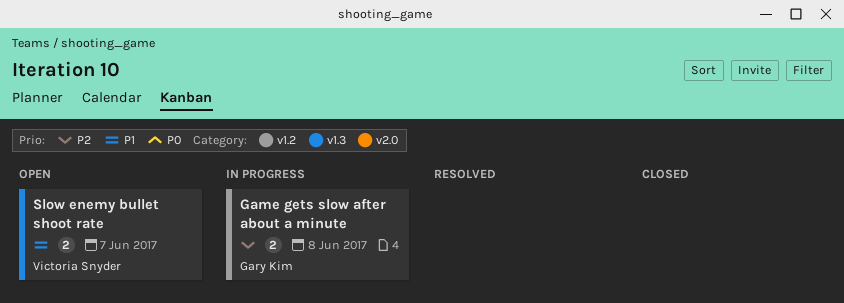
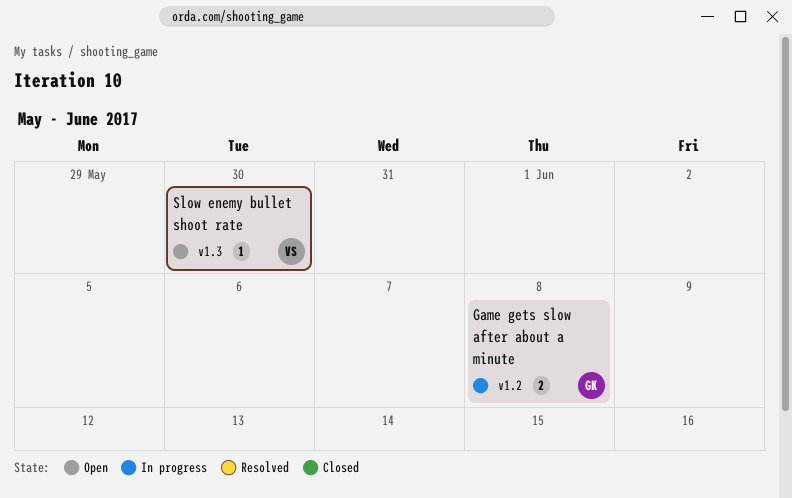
Slow enemy bullet shoot rate, estimate: 2 -> 1
Slow enemy bullet shoot rate, due: Jun 7 -> May 30

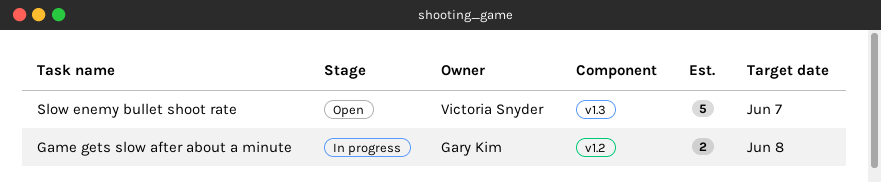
Slow enemy bullet shoot rate, estimate: 1 -> 5
Slow enemy bullet shoot rate, due: May 30 -> Jun 7

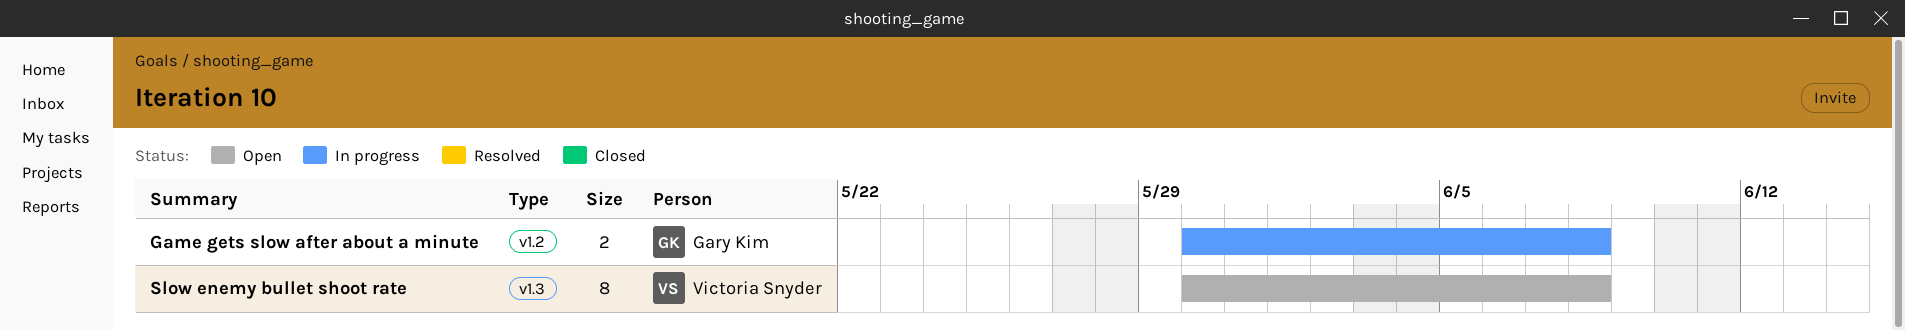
Slow enemy bullet shoot rate, estimate: 5 -> 8
Slow enemy bullet shoot rate, due: Jun 7 -> Jun 8

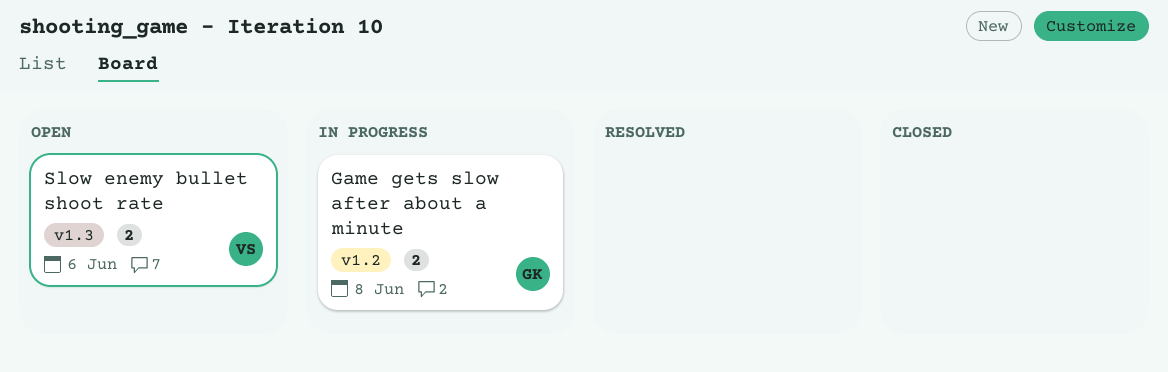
Slow enemy bullet shoot rate, estimate: 8 -> 2
Slow enemy bullet shoot rate, due: Jun 8 -> Jun 6

